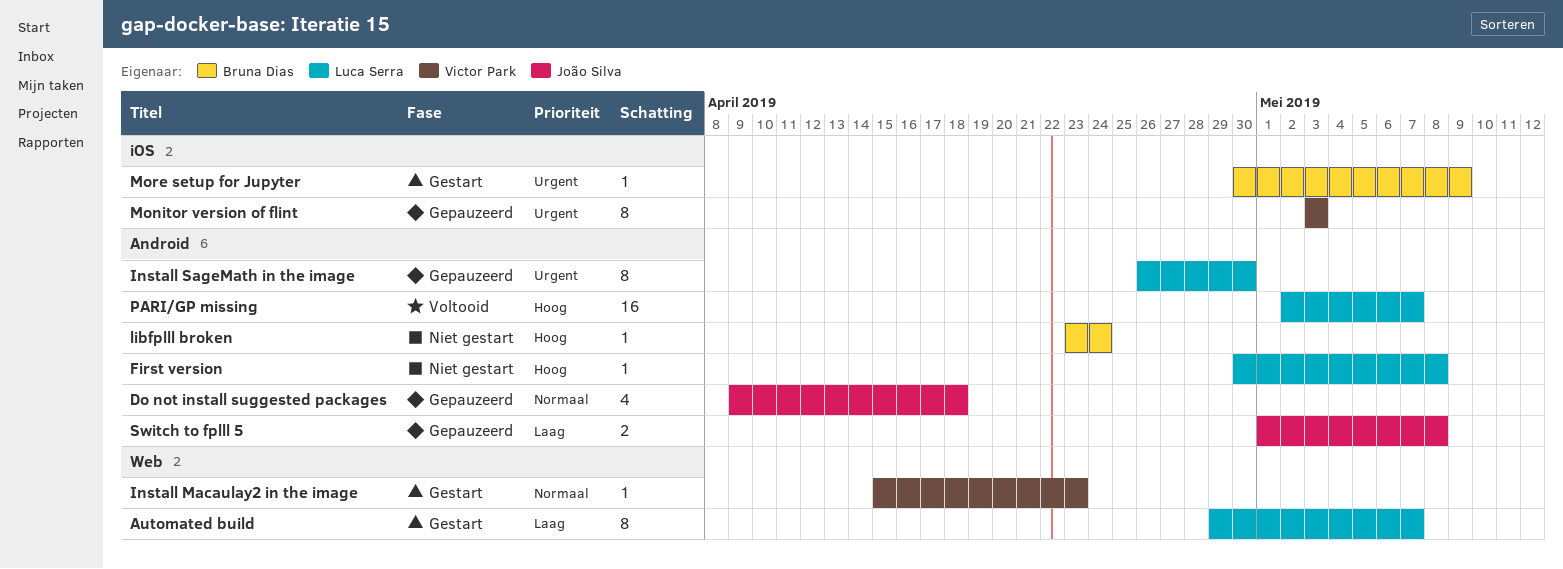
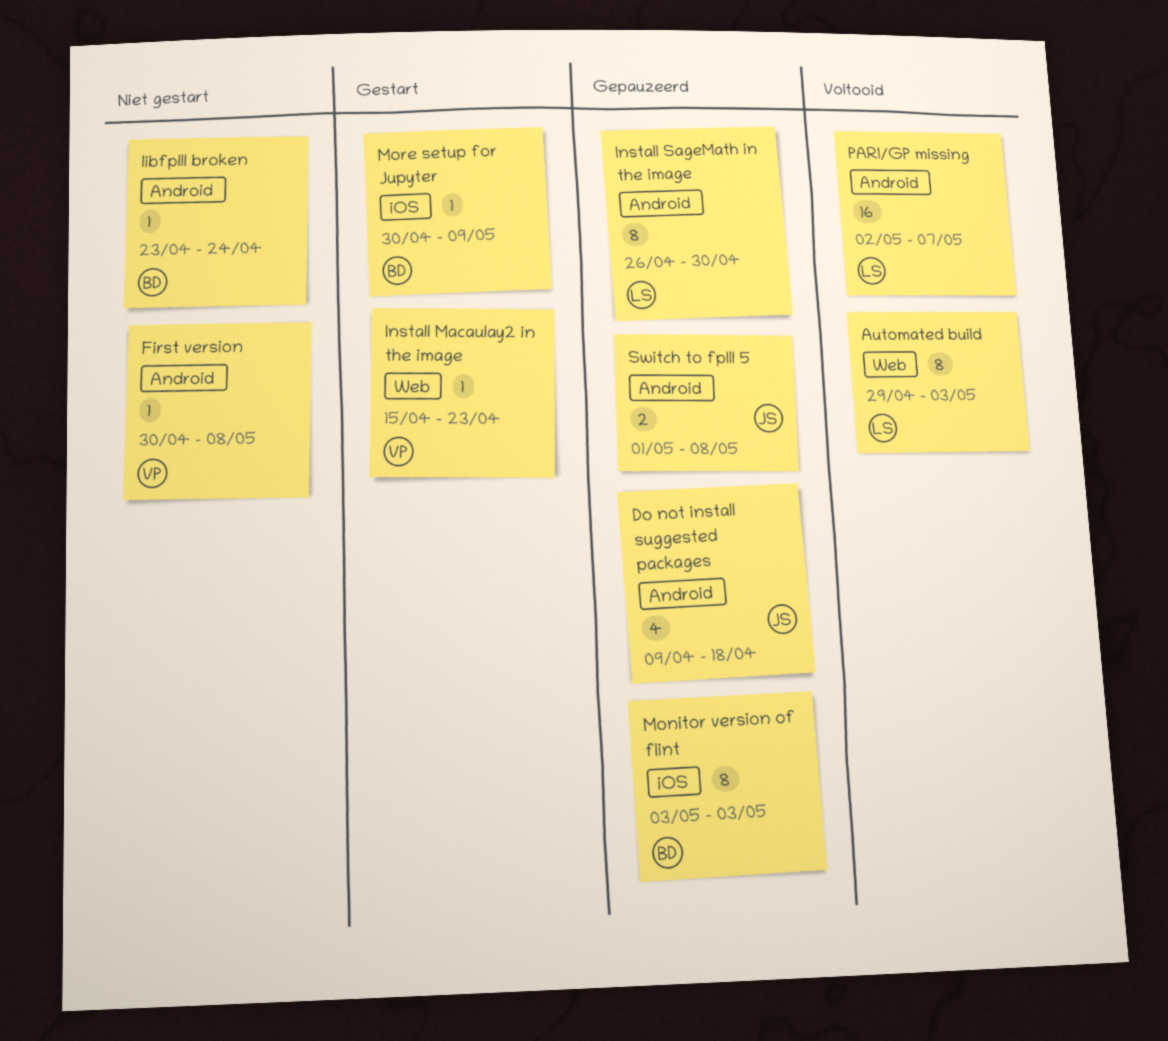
Automated build, status: Gestart -> Voltooid
Automated build, due: May 7 -> May 3
First version, owner: Luca Serra -> Victor Park
Monitor version of flint, owner: Victor Park -> Bruna Dias

